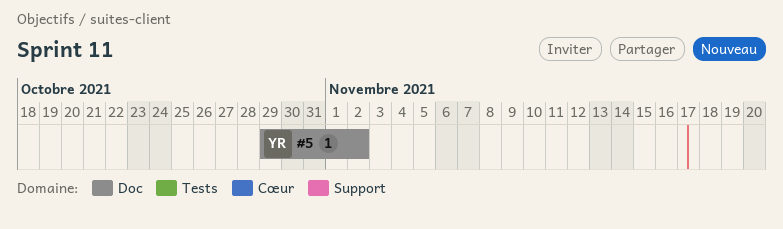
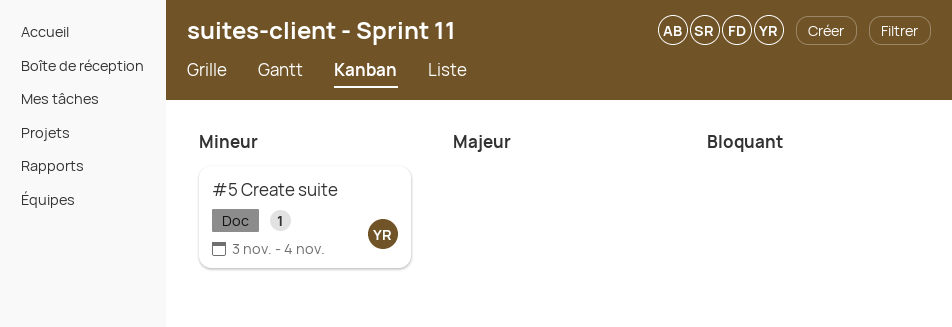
#5, start: Oct 29 -> Nov 3
#5, due: Nov 2 -> Nov 4

